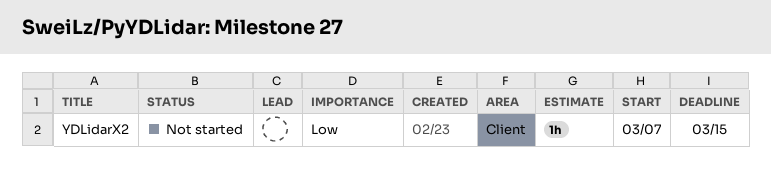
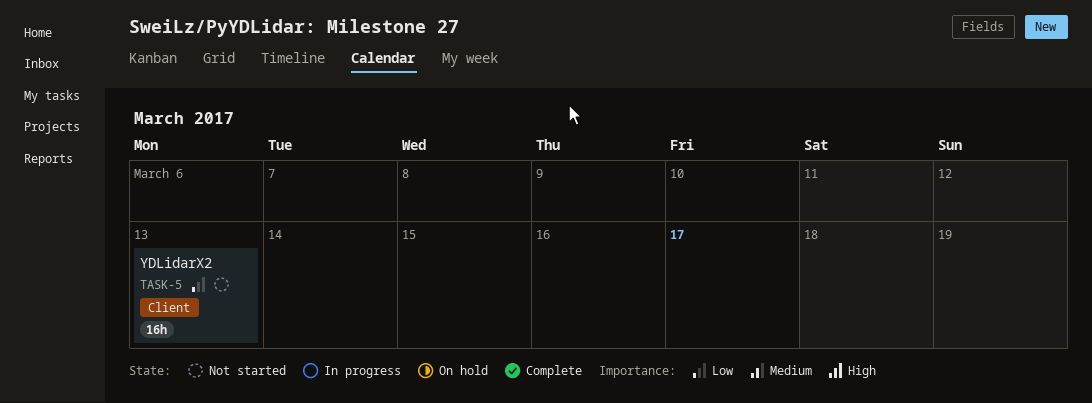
YDLidarX2, estimate: 1h -> 16h
YDLidarX2, due: Mar 15 -> Mar 13

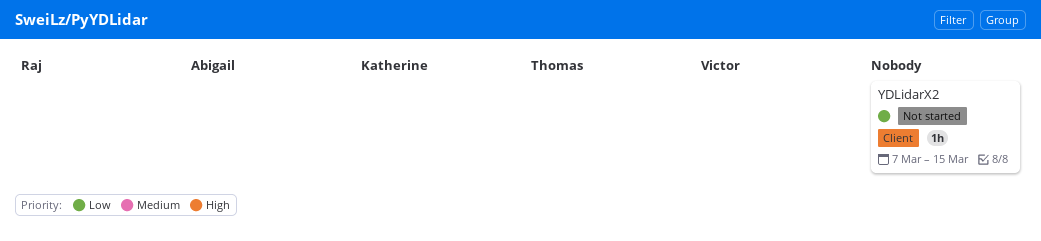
YDLidarX2, estimate: 16h -> 1h
YDLidarX2, due: Mar 13 -> Mar 15

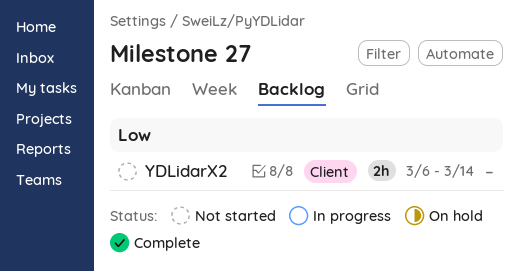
YDLidarX2, estimate: 1h -> 2h
YDLidarX2, start: Mar 7 -> Mar 6
YDLidarX2, due: Mar 15 -> Mar 14

